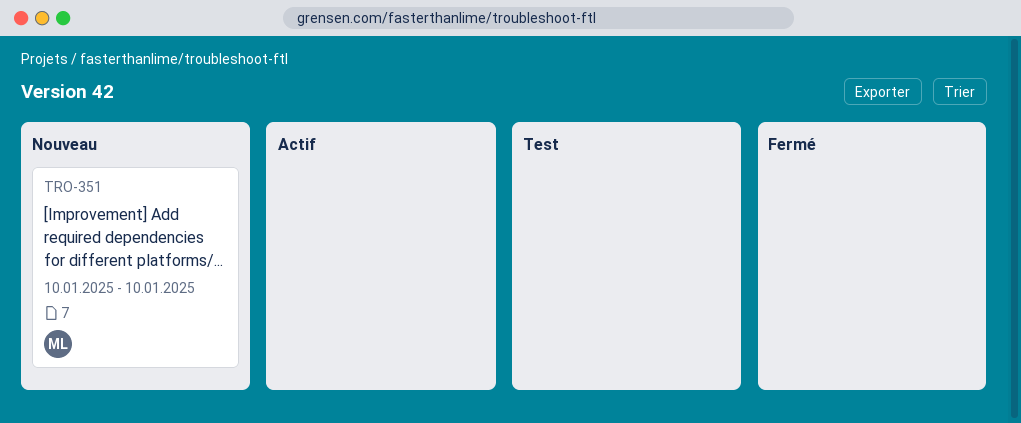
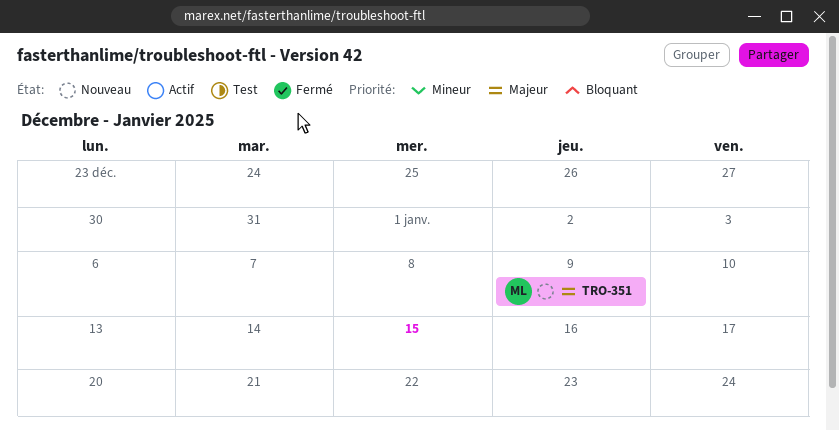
TRO-351, start: Jan 10 -> Jan 9
TRO-351, due: Jan 10 -> Jan 9

